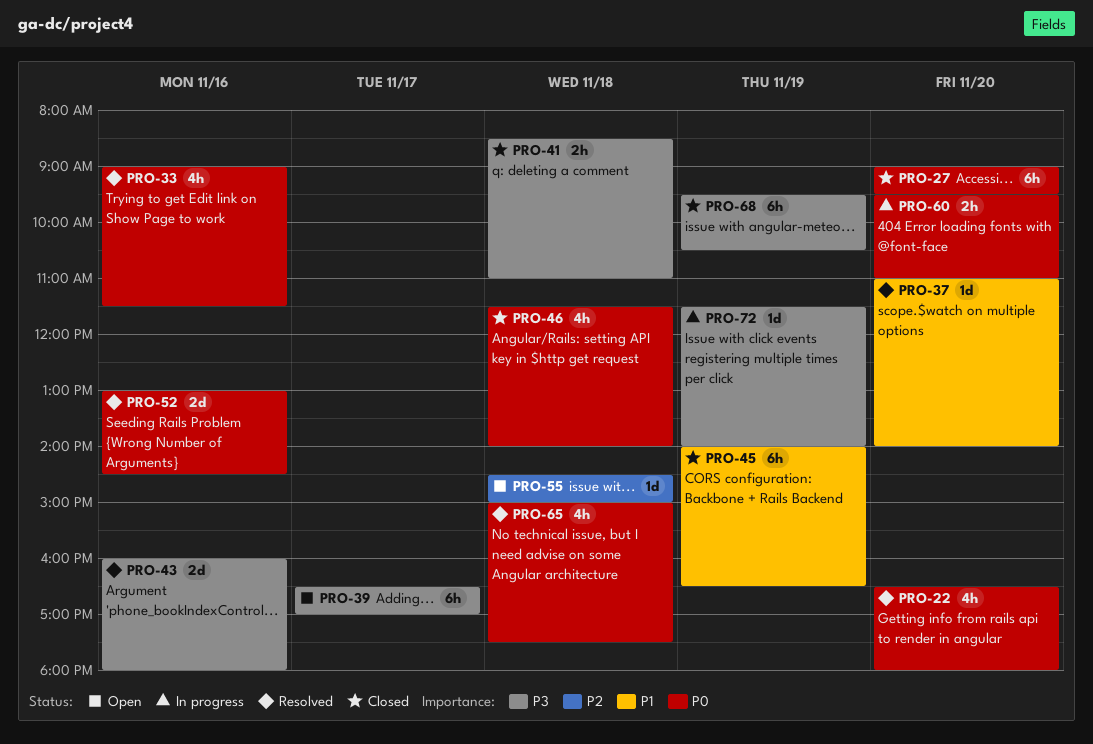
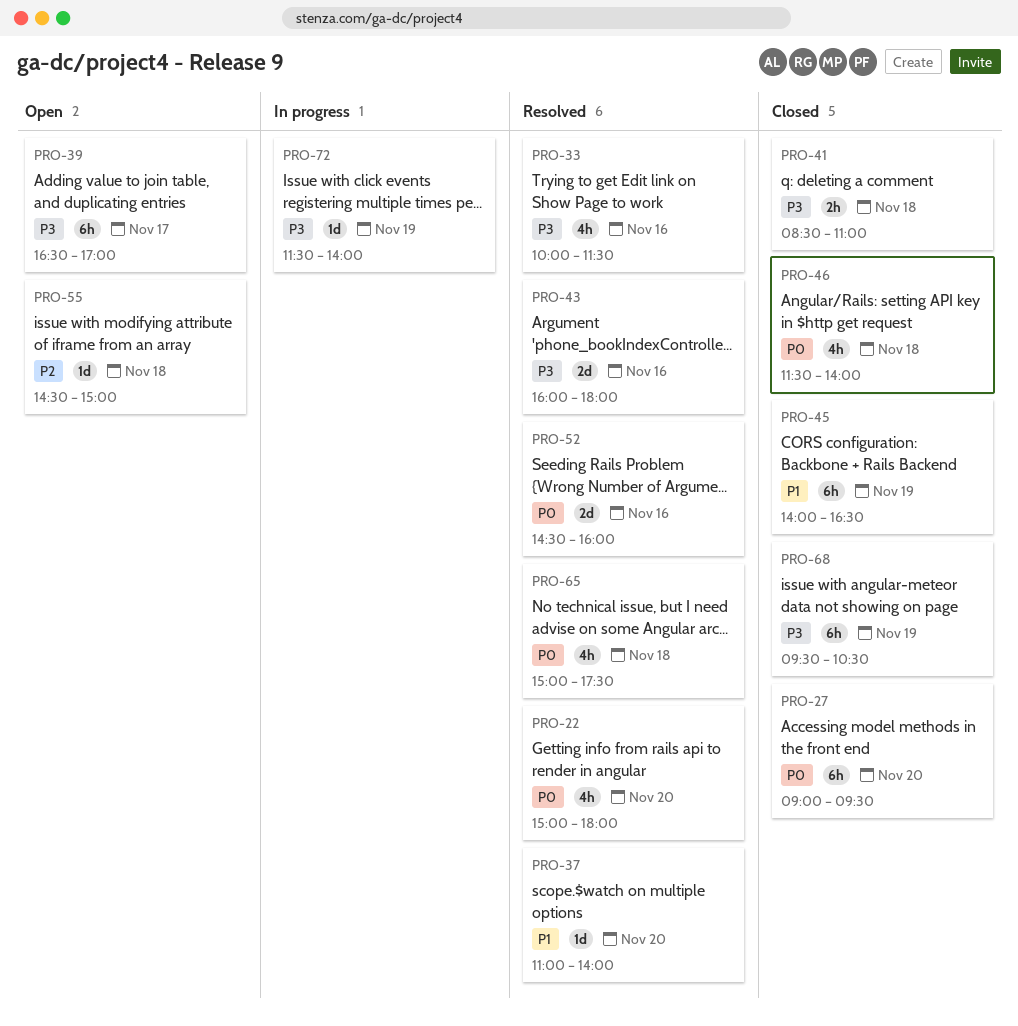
PRO-22, begins: 16:30 -> 15:00
PRO-33, priority: P0 -> P3
PRO-33, begins: 09:00 -> 10:00
PRO-52, begins: 13:00 -> 14:30
PRO-52, ends: 14:30 -> 16:00
PRO-60: present -> none

